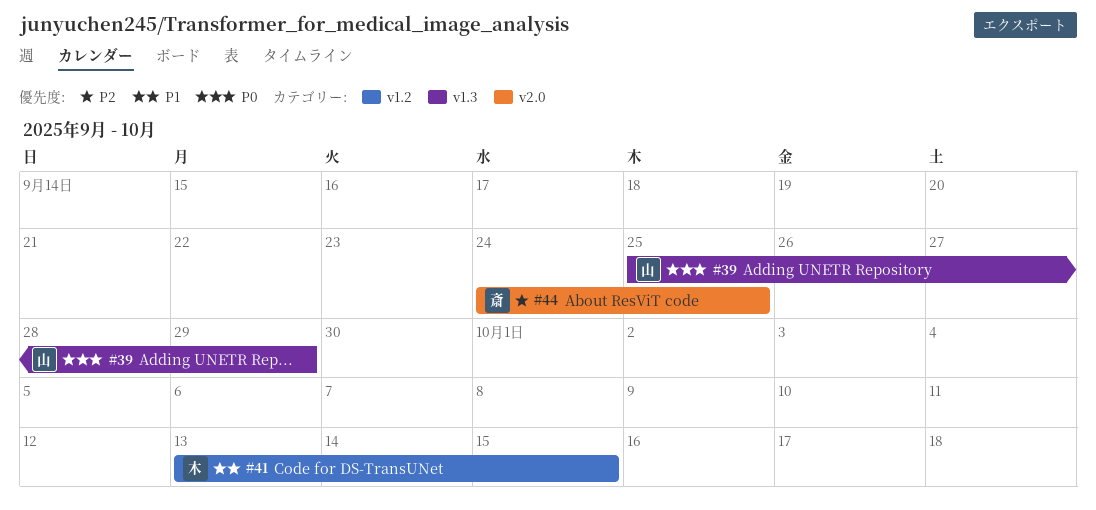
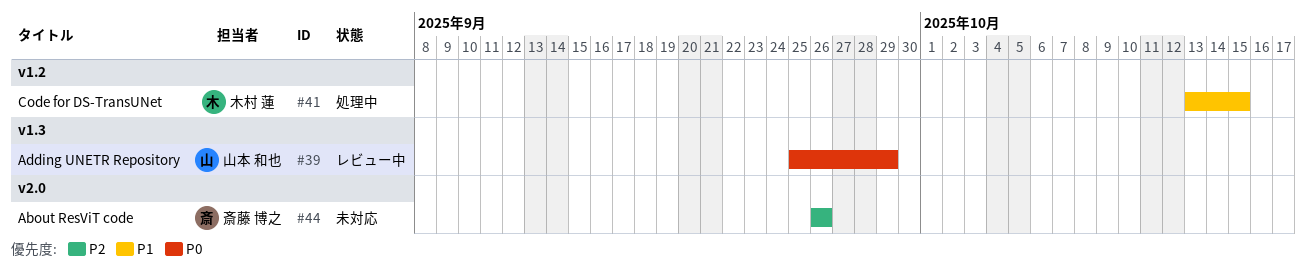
#44, start: Sep 24 -> Sep 26
#44, due: Sep 25 -> Sep 26

